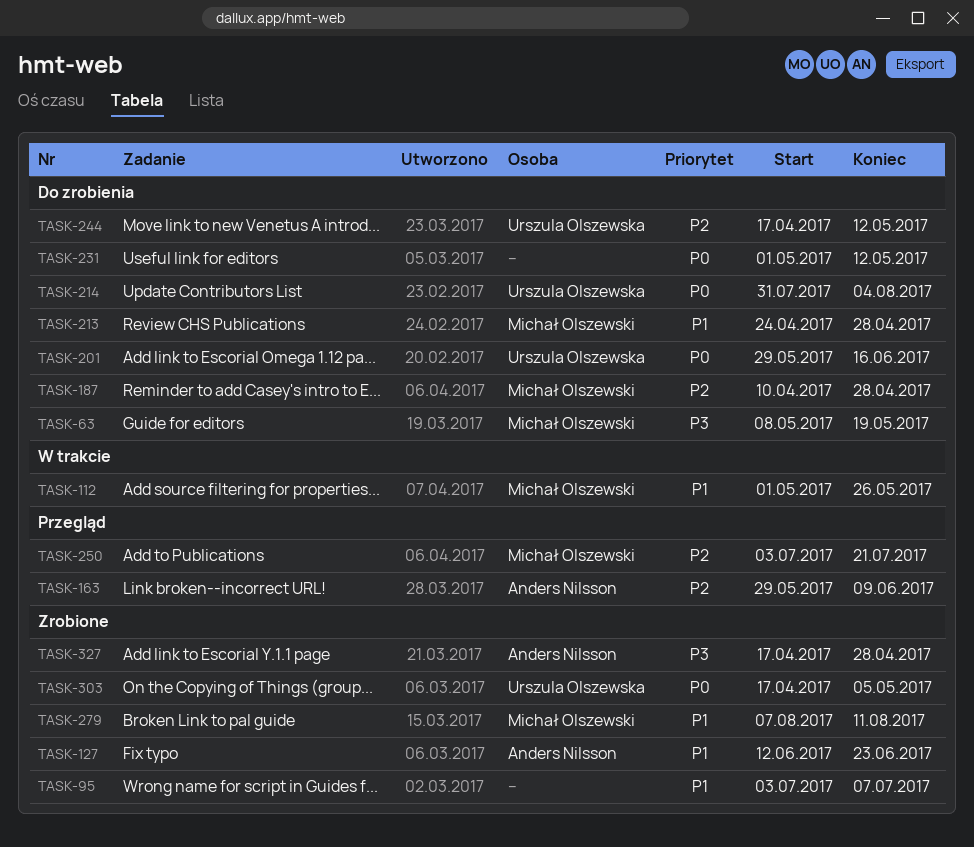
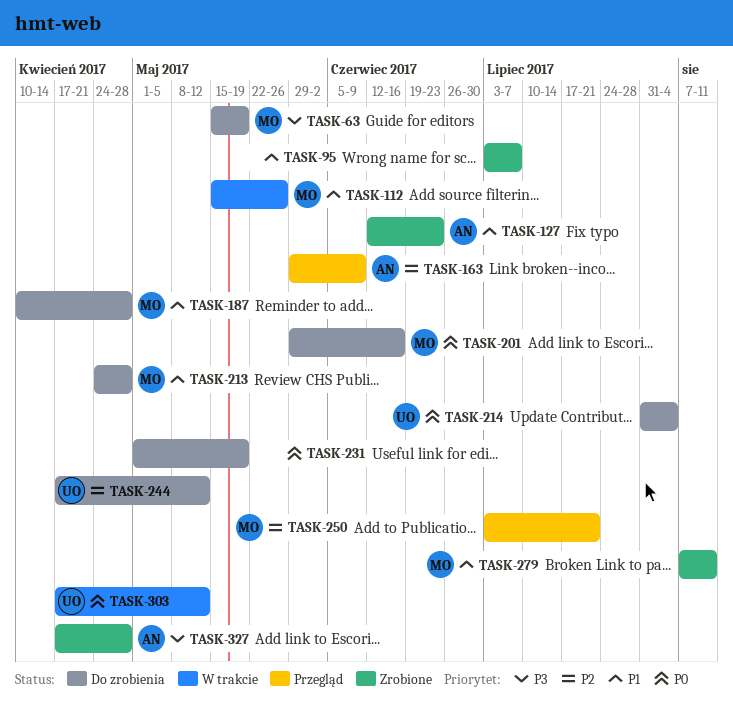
TASK-63, start: May 8 -> May 15
TASK-112, start: May 1 -> May 15
TASK-187, priority: P2 -> P1
TASK-201, owner: Urszula Olszewska -> Michał Olszewski
TASK-231, due: May 12 -> May 19
TASK-303, status: Zrobione -> W trakcie
TASK-303, due: May 5 -> May 12

